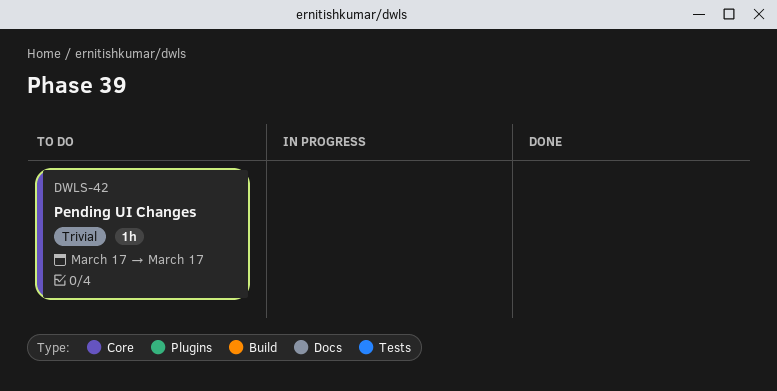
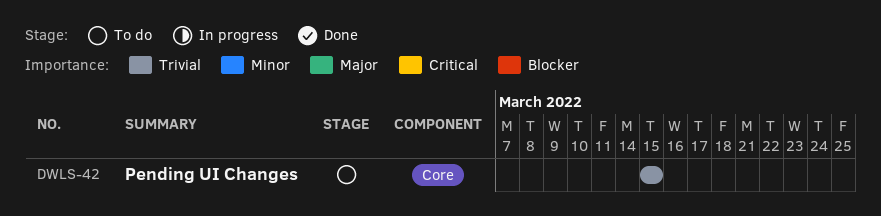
DWLS-42, start: Mar 17 -> Mar 15
DWLS-42, due: Mar 17 -> Mar 15

